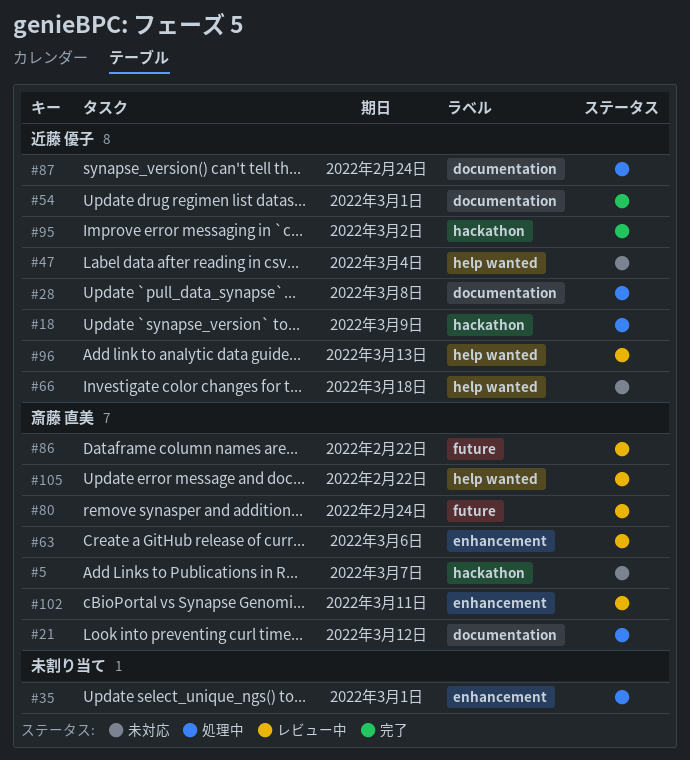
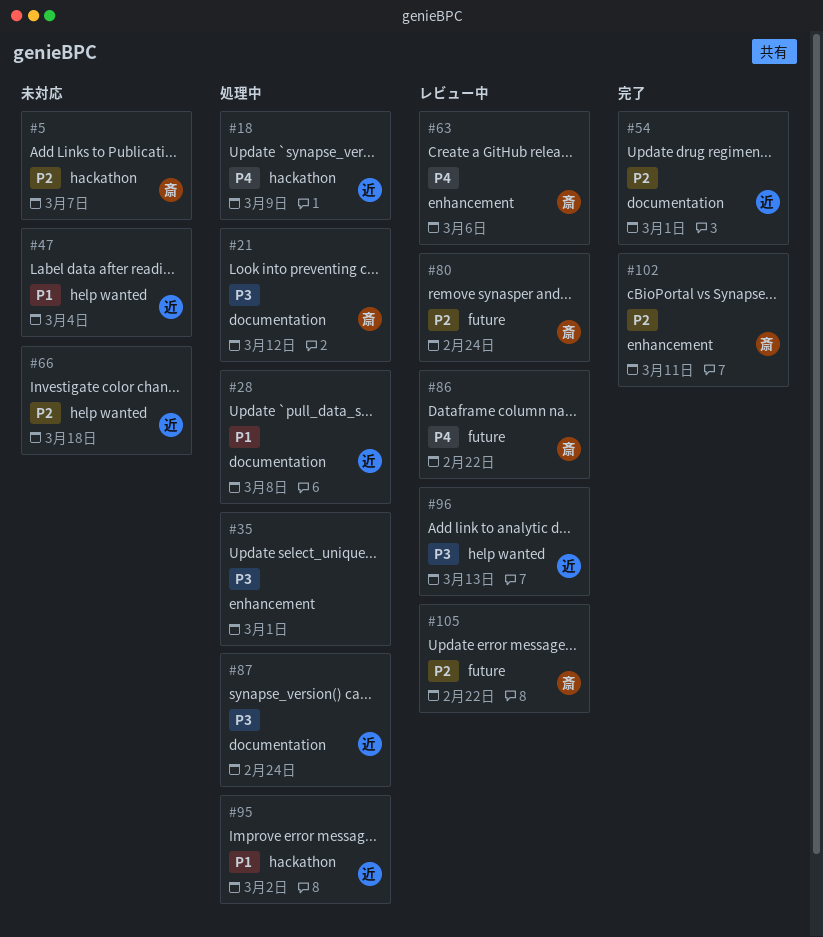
#95, status: 完了 -> 処理中
#102, status: レビュー中 -> 完了
#105, label: help wanted -> future

